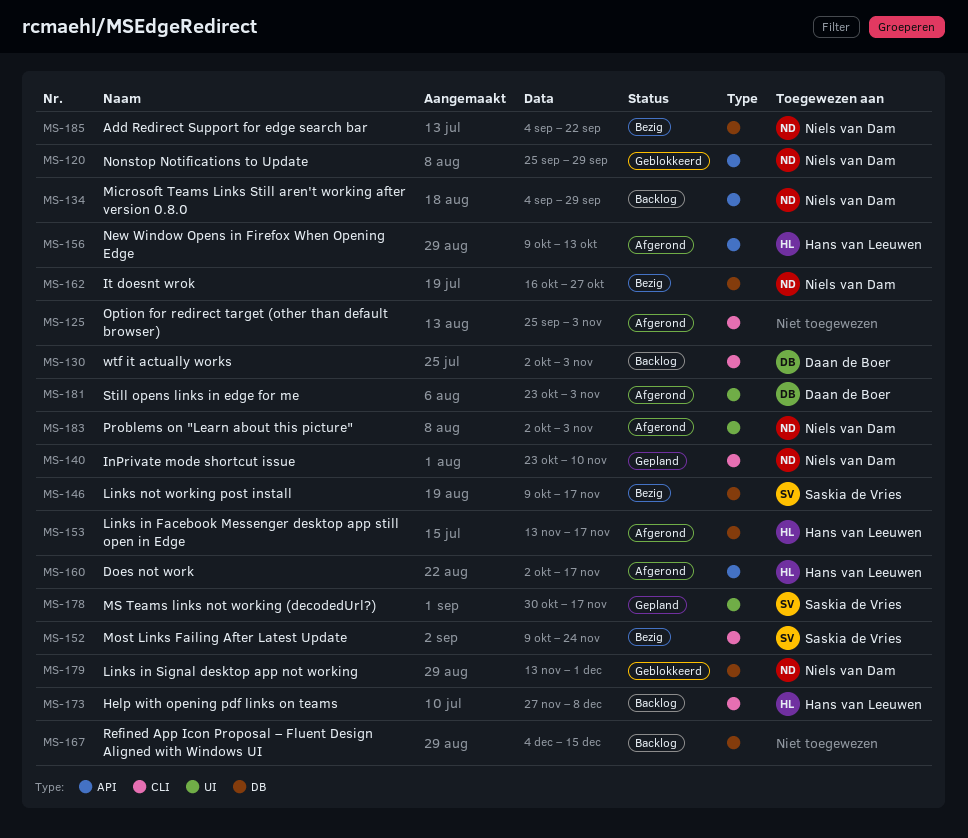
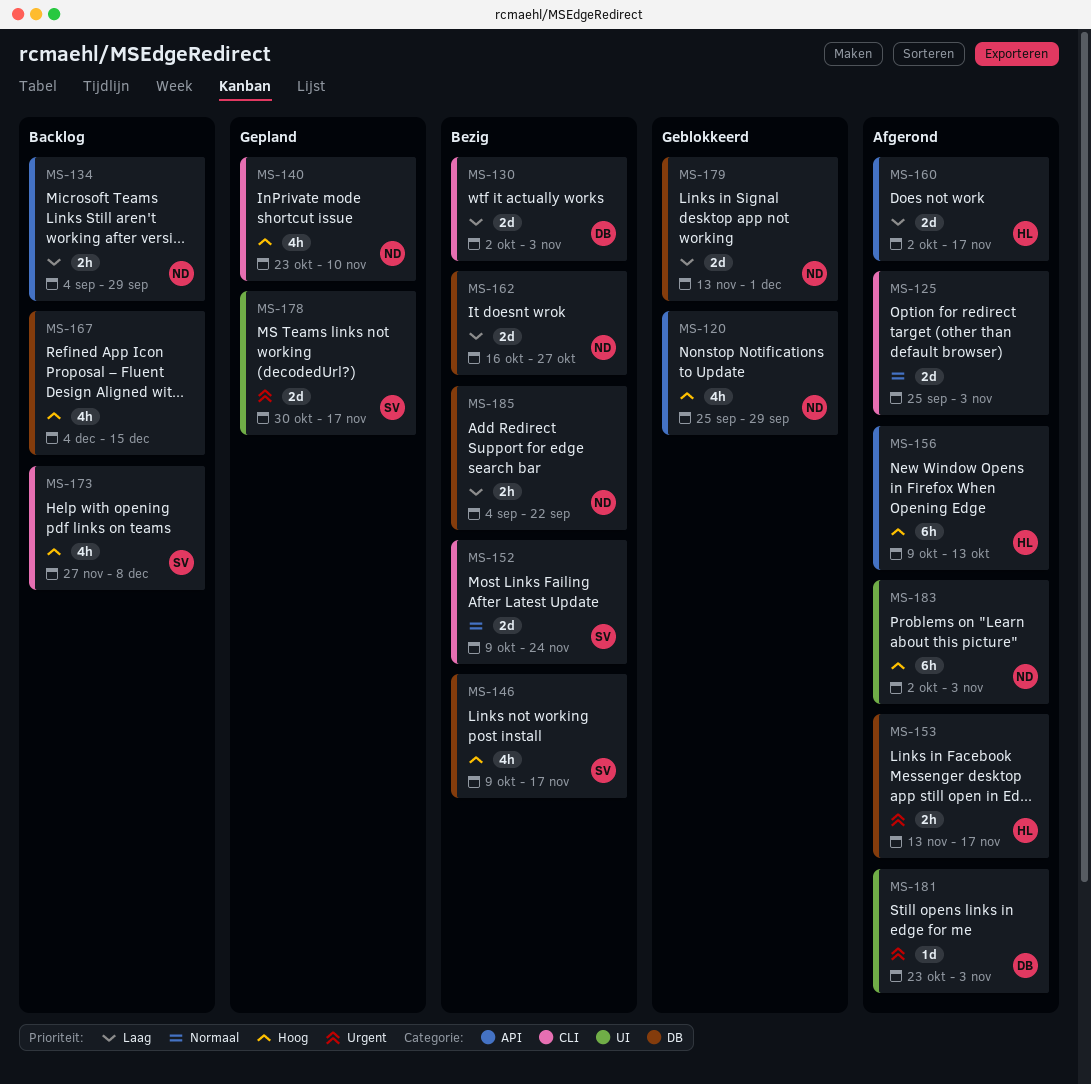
MS-130, status: Backlog -> Bezig
MS-173, owner: Hans van Leeuwen -> Saskia de Vries

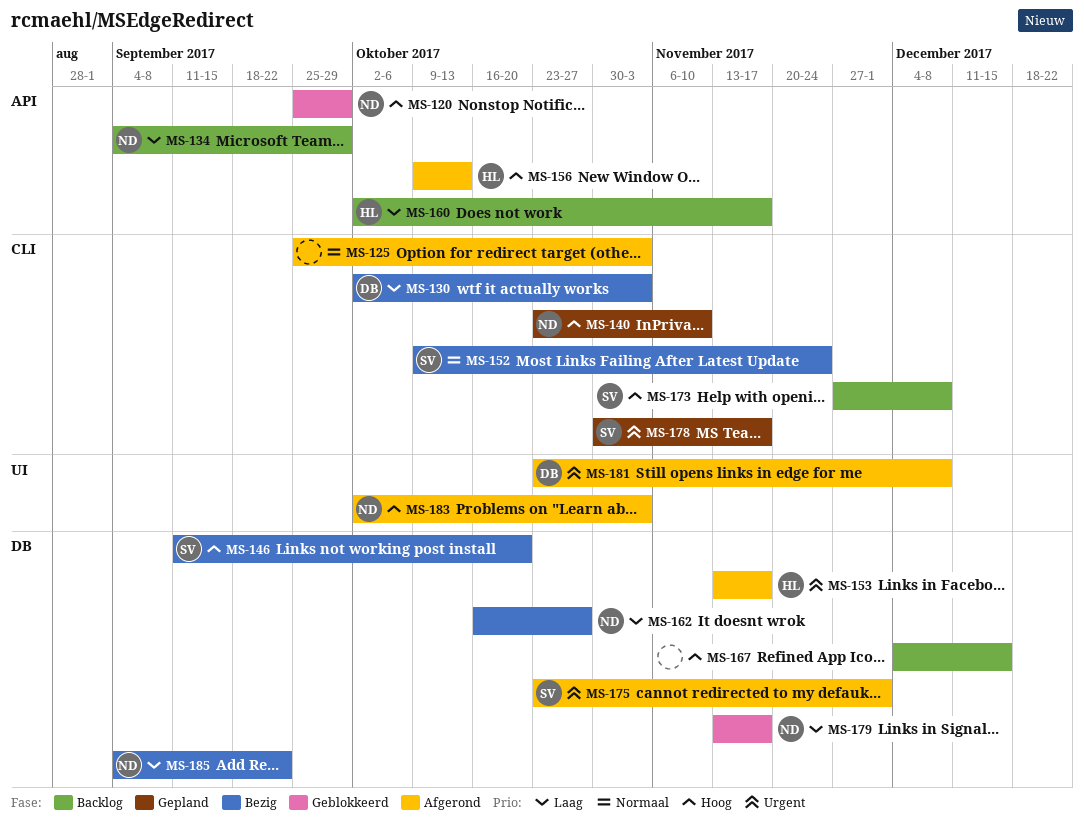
MS-146, start: Oct 9 -> Sep 11
MS-146, due: Nov 17 -> Oct 20
MS-160, status: Afgerond -> Backlog
MS-175: none -> present
MS-178, label: UI -> CLI
MS-179, due: Dec 1 -> Nov 17
MS-181, due: Nov 3 -> Dec 8

